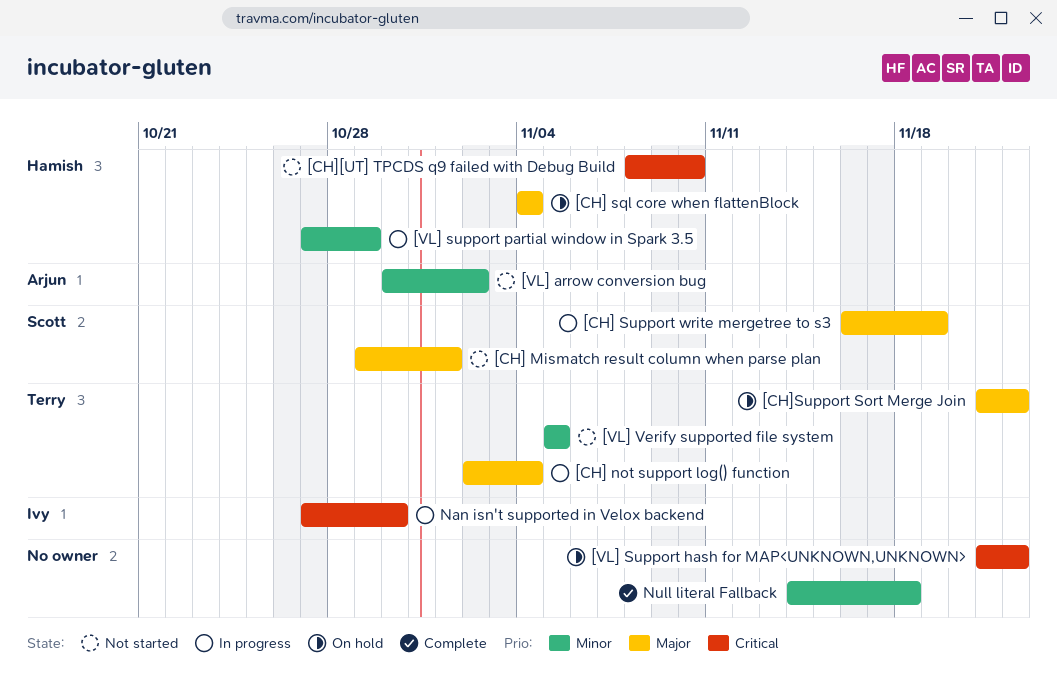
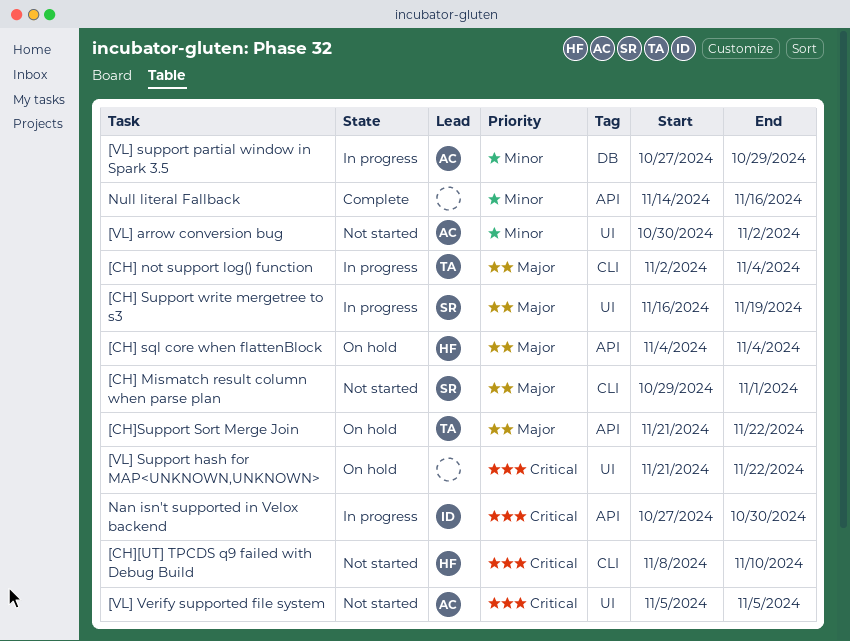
[VL] support partial window in Spark 3.5, owner: Hamish -> Arjun
[VL] Verify supported file system, owner: Terry -> Arjun
[VL] Verify supported file system, priority: Minor -> Critical
Null literal Fallback, due: Nov 18 -> Nov 16

